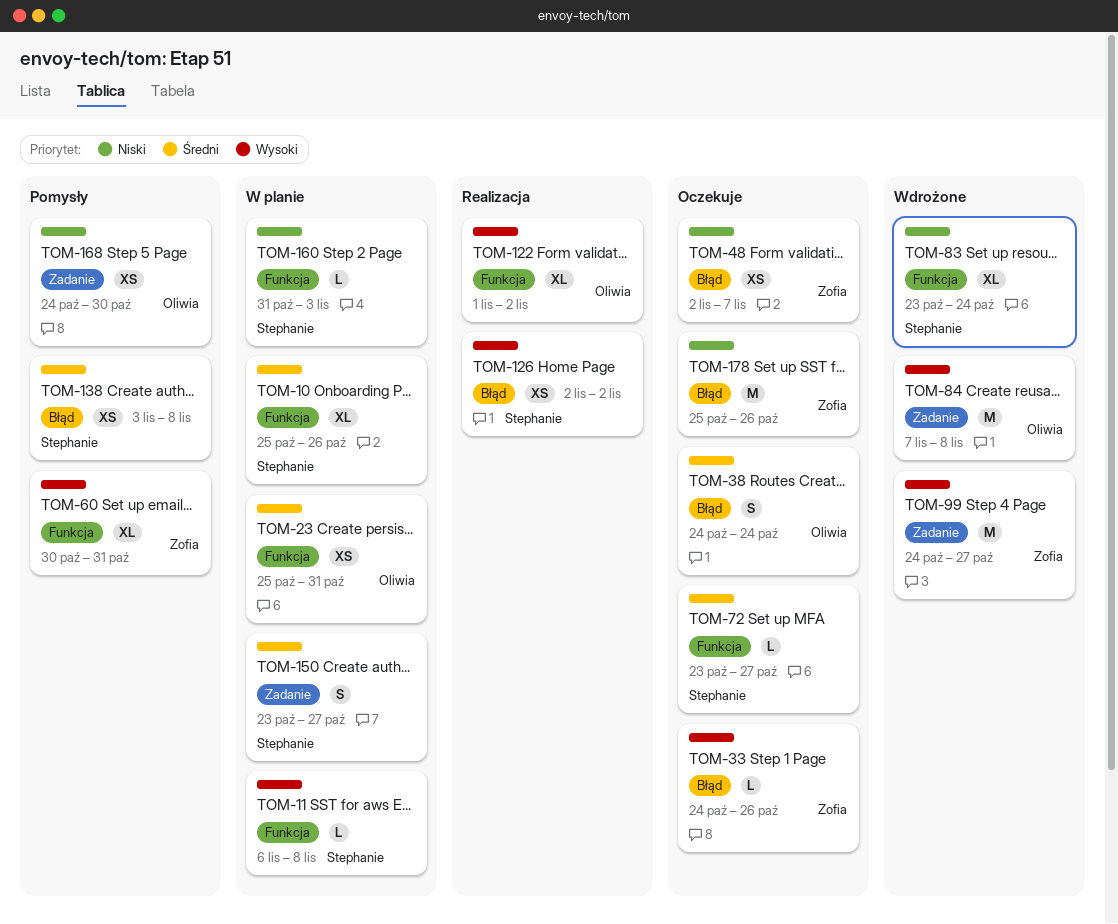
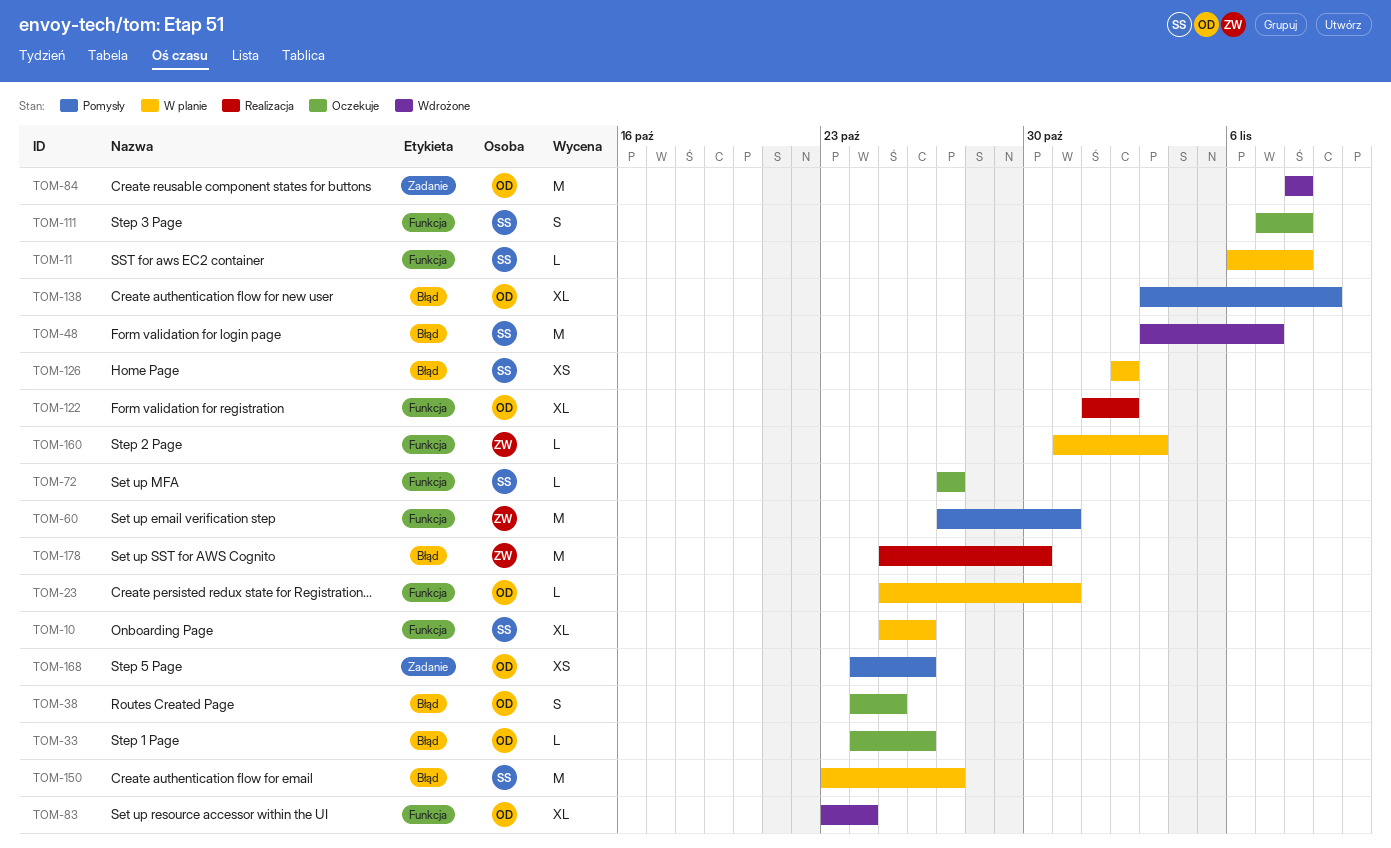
TOM-23, estimate: XS -> L
TOM-33, owner: Zofia -> Oliwia
TOM-38, due: Oct 24 -> Oct 25
TOM-48, status: Oczekuje -> Wdrożone
TOM-48, owner: Zofia -> Stephanie
TOM-48, estimate: XS -> M
TOM-48, start: Nov 2 -> Nov 3
TOM-60, estimate: XL -> M
TOM-60, start: Oct 30 -> Oct 27
TOM-72, start: Oct 23 -> Oct 27
TOM-83, owner: Stephanie -> Oliwia
TOM-84, start: Nov 7 -> Nov 8
TOM-99: present -> none
TOM-111: none -> present
TOM-126, status: Realizacja -> W planie
TOM-138, owner: Stephanie -> Oliwia
TOM-138, estimate: XS -> XL
TOM-138, due: Nov 8 -> Nov 9
TOM-150, label: Zadanie -> Błąd
TOM-150, estimate: S -> M
TOM-160, owner: Stephanie -> Zofia
TOM-168, due: Oct 30 -> Oct 26
TOM-178, status: Oczekuje -> Realizacja
TOM-178, due: Oct 26 -> Oct 30

